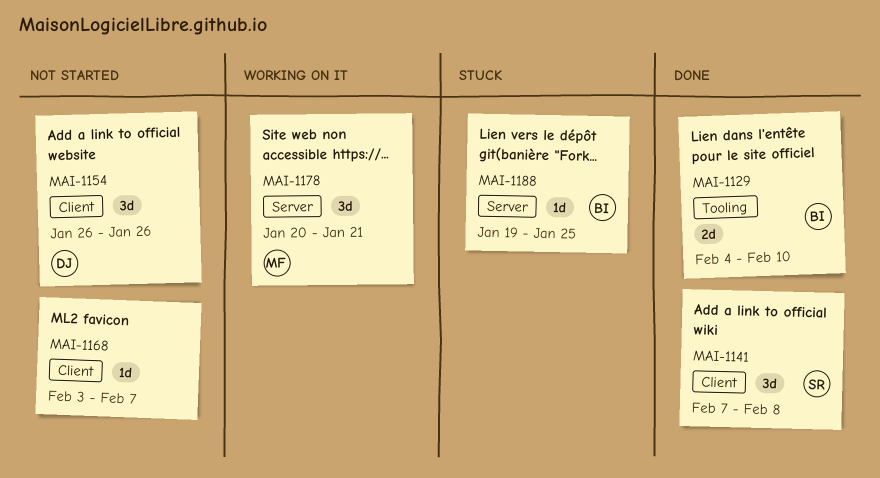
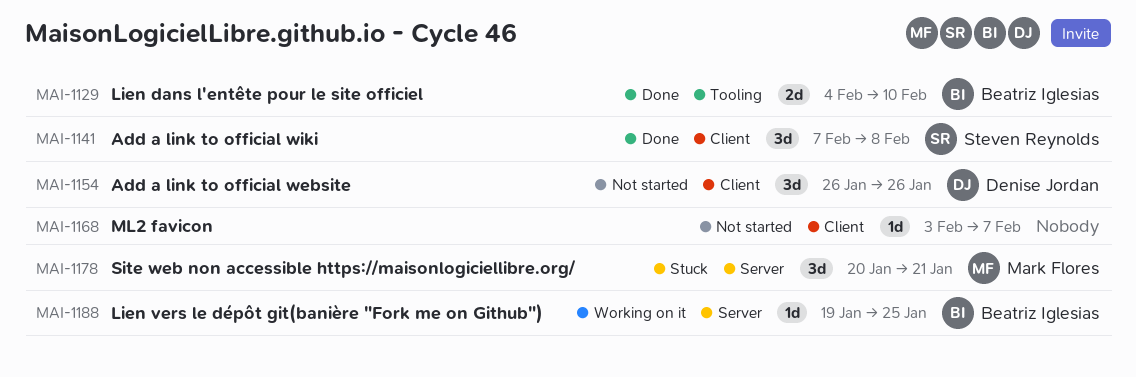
MAI-1178, status: Working on it -> Stuck
MAI-1188, status: Stuck -> Working on it

